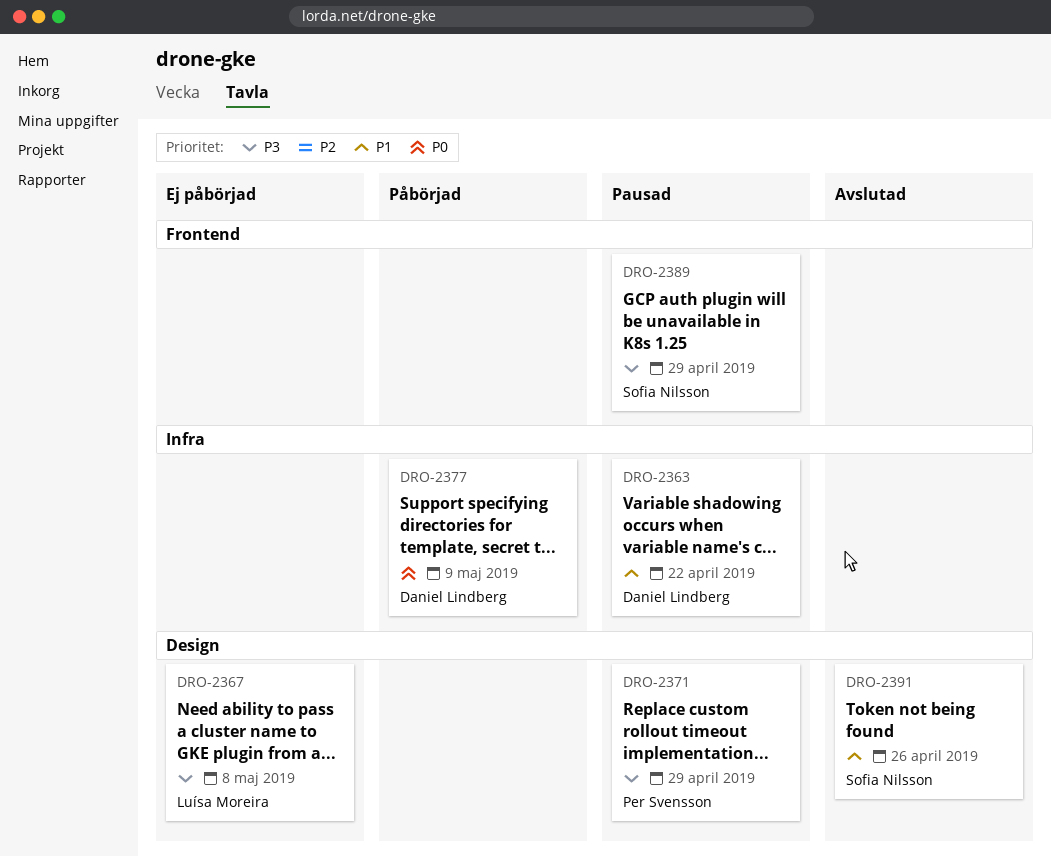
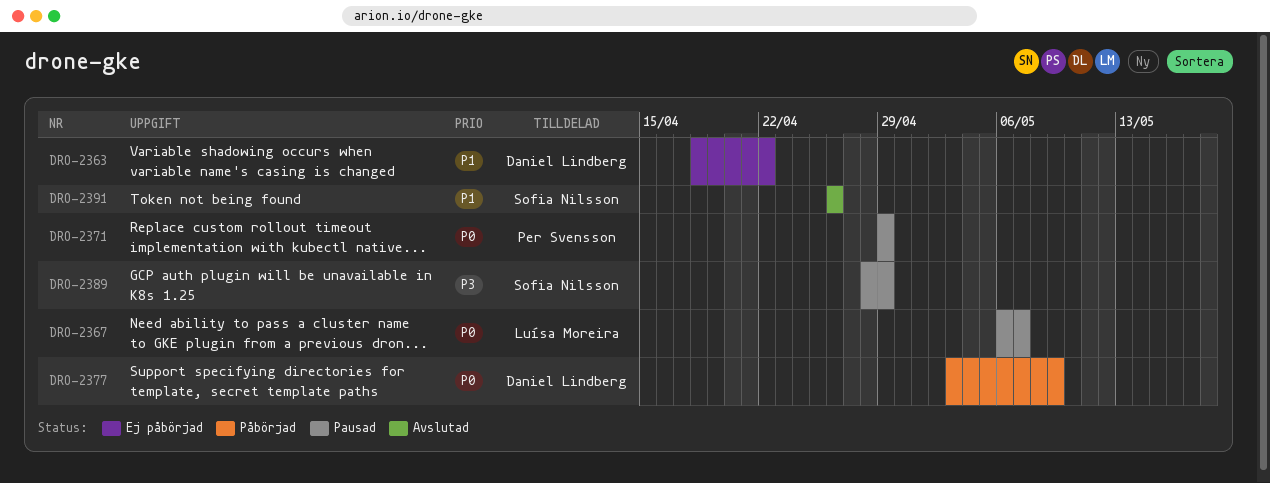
DRO-2363, status: Pausad -> Ej påbörjad
DRO-2367, status: Ej påbörjad -> Pausad
DRO-2367, priority: P3 -> P0
DRO-2367, due: May 8 -> May 7
DRO-2371, priority: P3 -> P0

